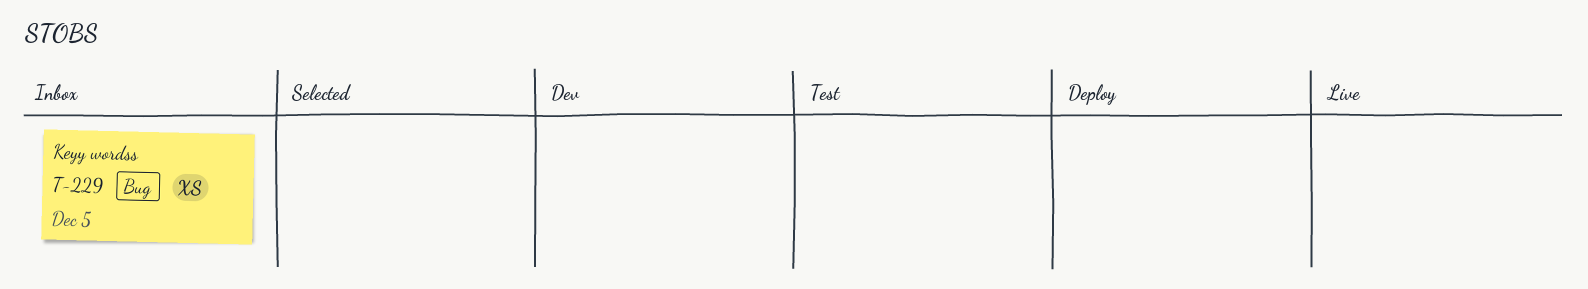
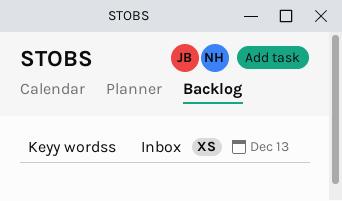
Keyy wordss, due: Dec 5 -> Dec 13

